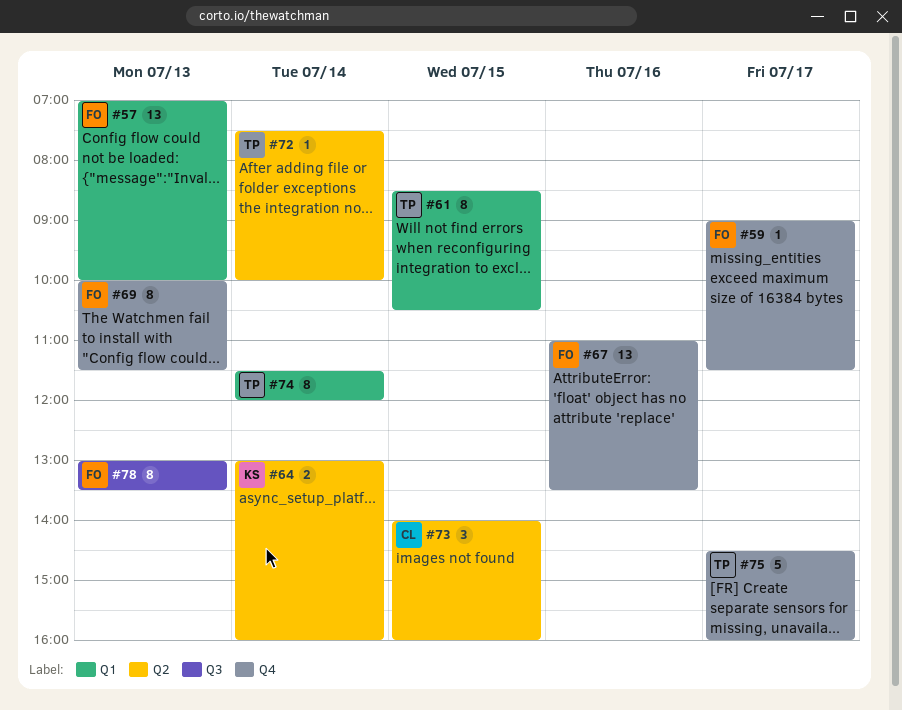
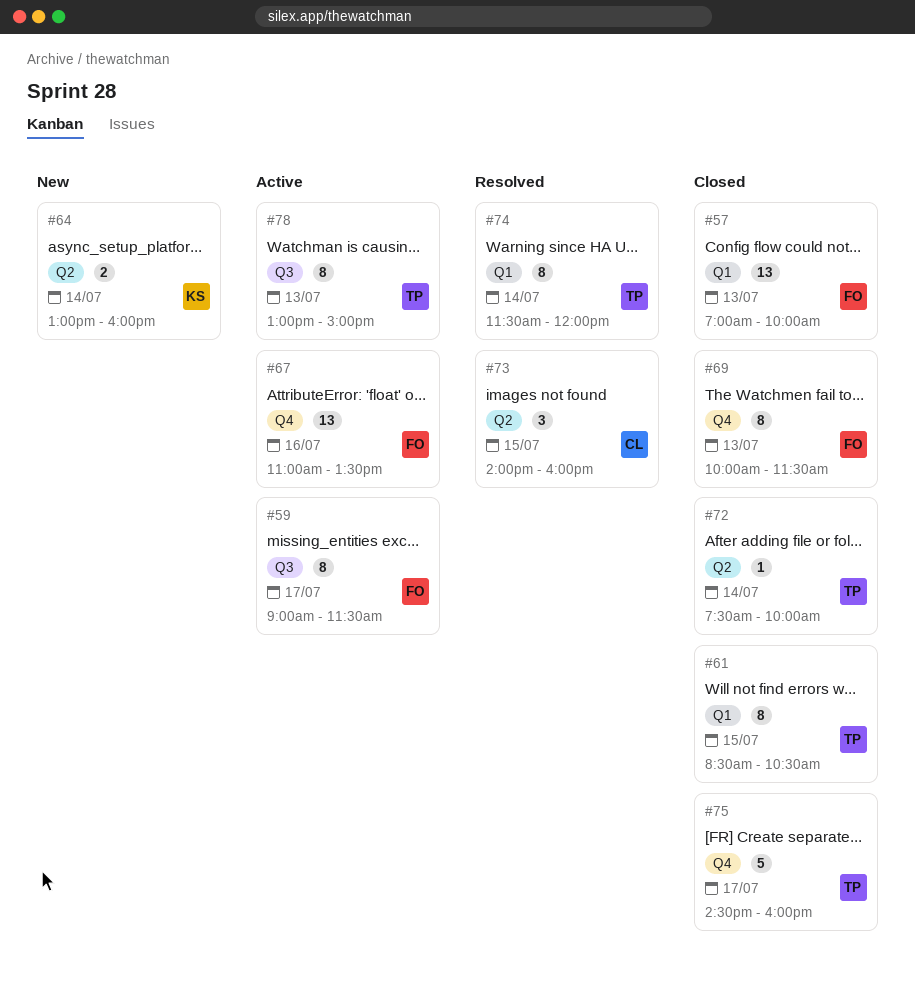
#59, label: Q4 -> Q3
#59, estimate: 1 -> 8
#78, owner: FO -> TP
#78, ends: 13:30 -> 15:00

